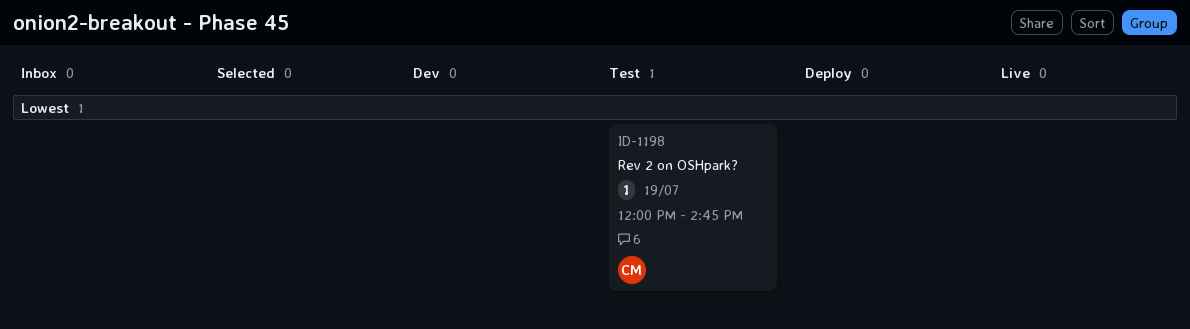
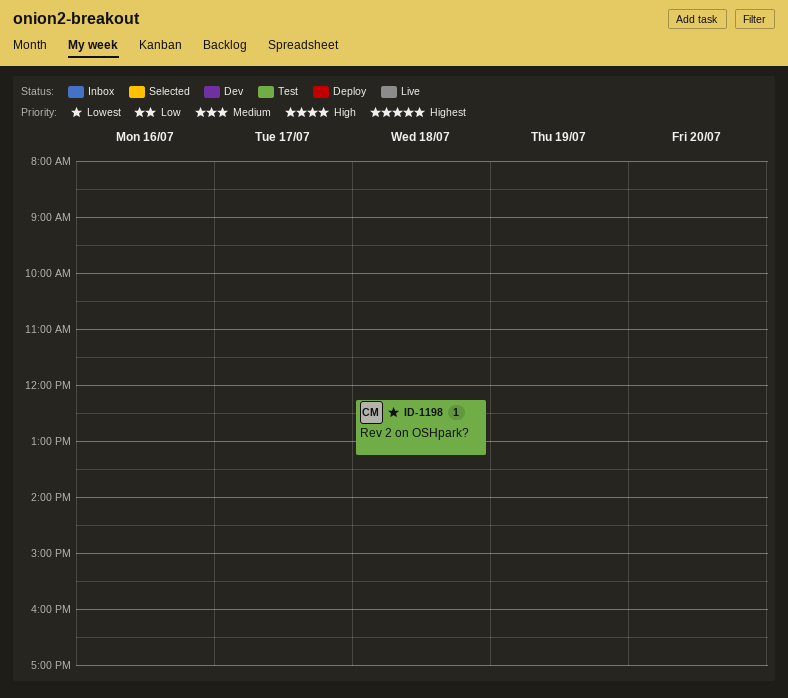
ID-1198, day: Jul 19 -> Jul 18
ID-1198, begins: 12:00 -> 12:15
ID-1198, ends: 14:45 -> 13:15

